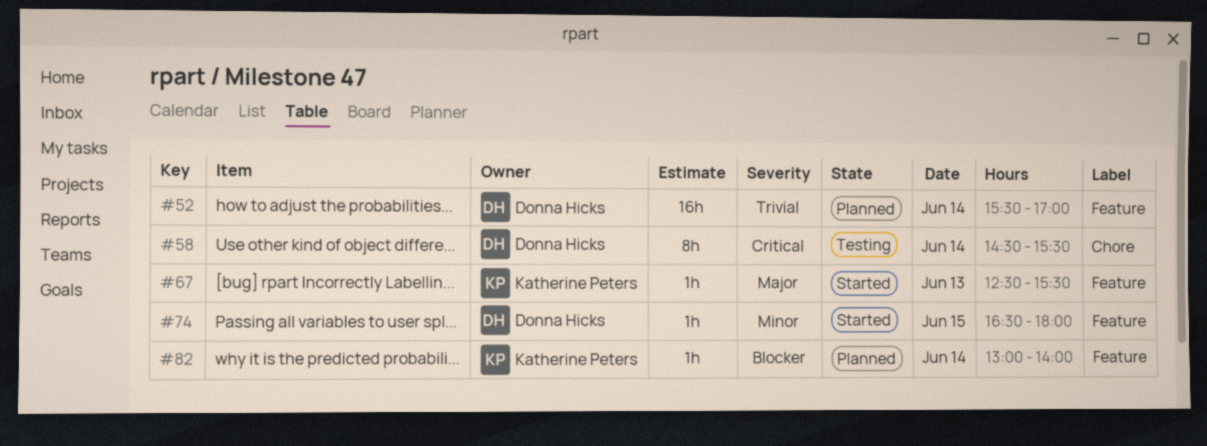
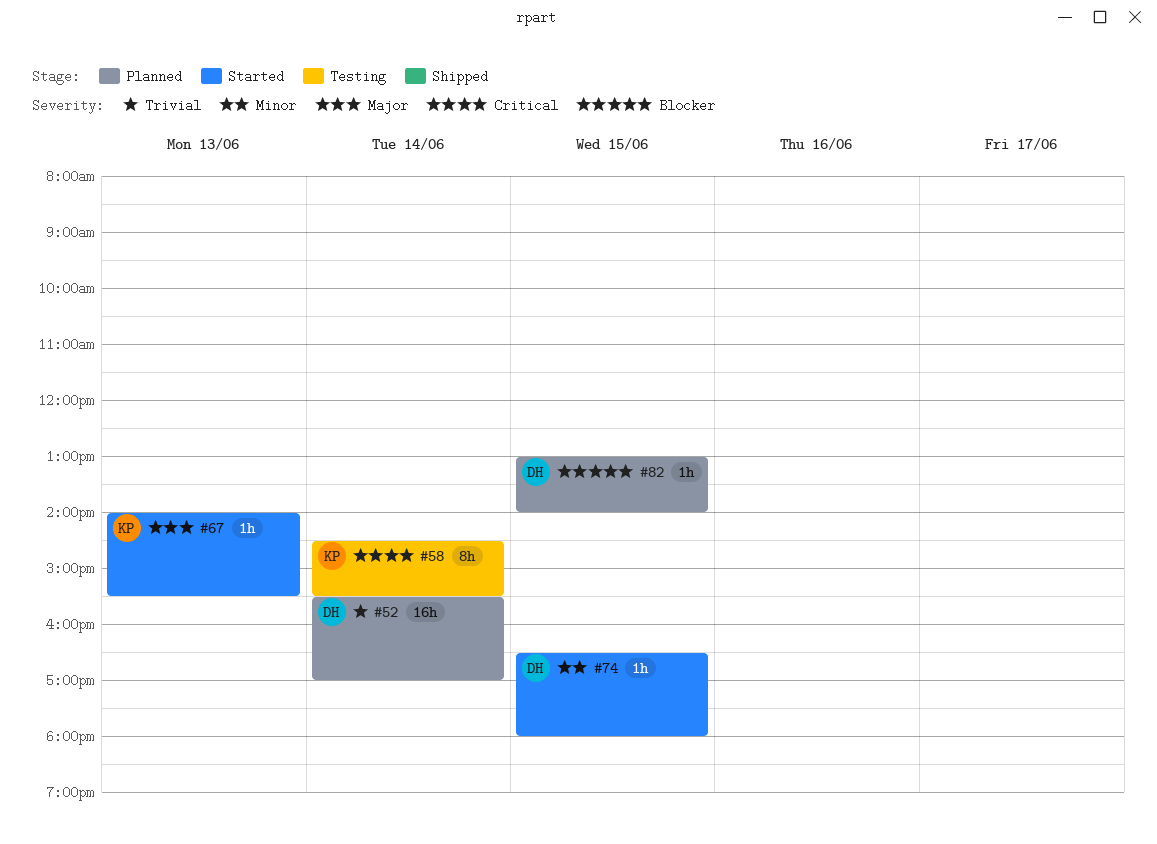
#58, owner: Donna Hicks -> Katherine Peters
#67, begins: 12:30 -> 14:00
#82, owner: Katherine Peters -> Donna Hicks
#82, day: Jun 14 -> Jun 15

